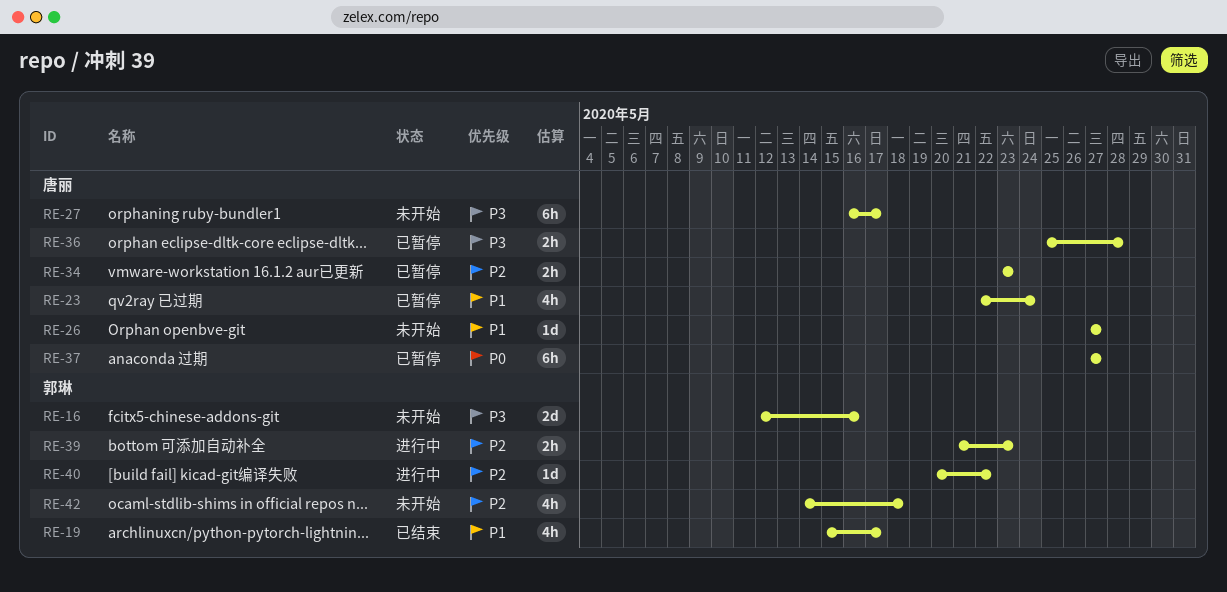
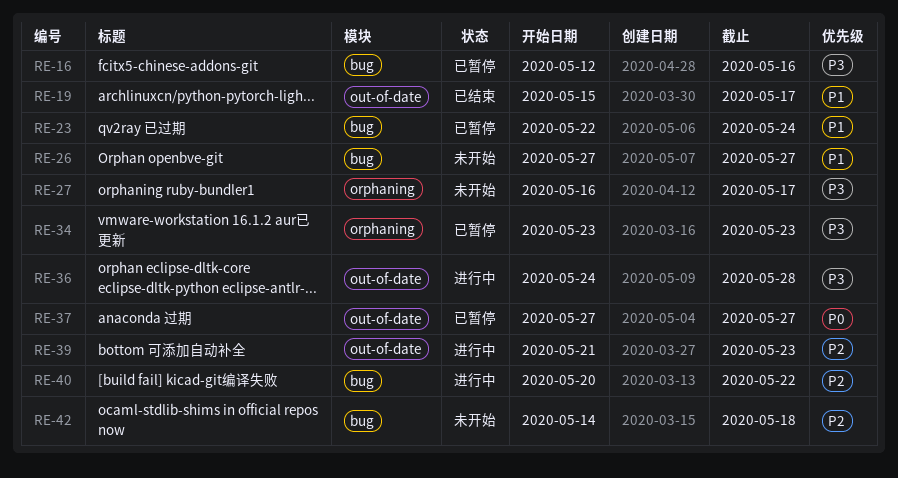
RE-16, status: 未开始 -> 已暂停
RE-34, priority: P2 -> P3
RE-36, status: 已暂停 -> 进行中
RE-36, start: May 25 -> May 24

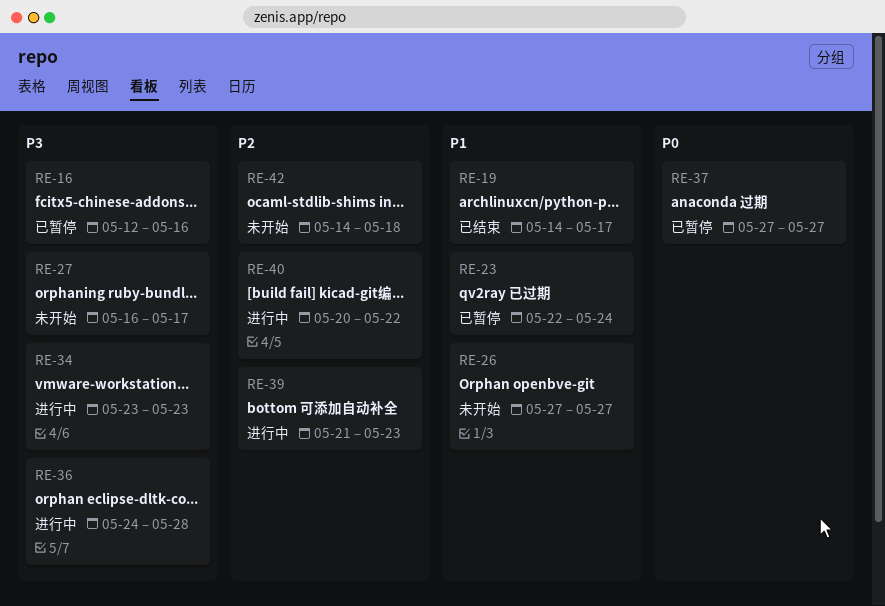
RE-19, start: May 15 -> May 14
RE-34, status: 已暂停 -> 进行中

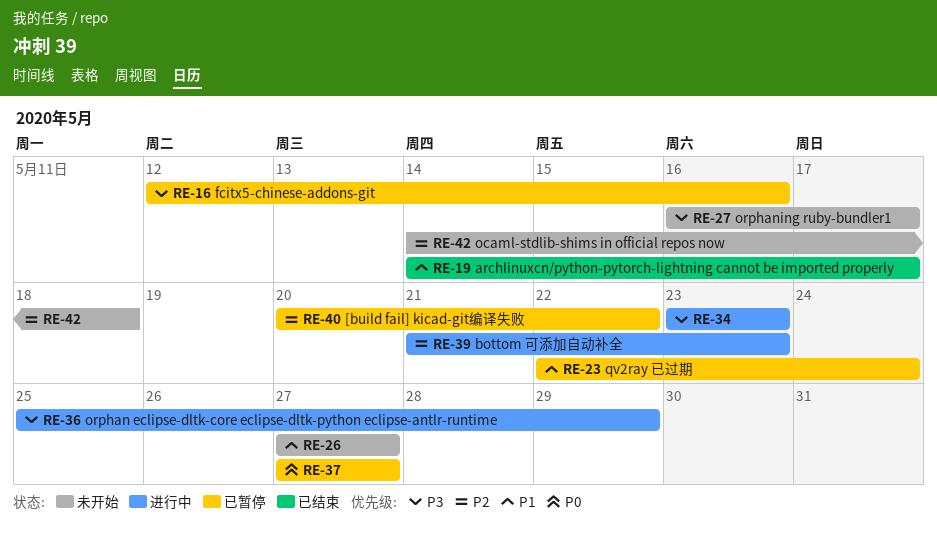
RE-36, start: May 24 -> May 25
RE-36, due: May 28 -> May 29
RE-40, status: 进行中 -> 已暂停

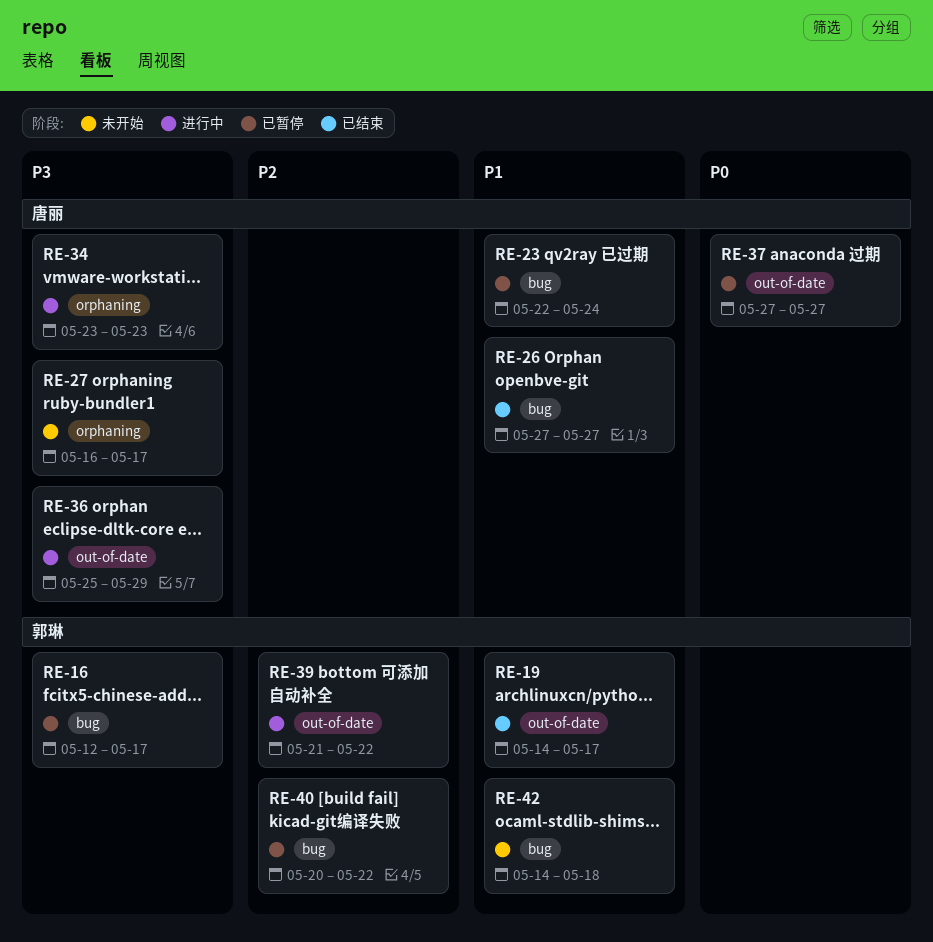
RE-16, due: May 16 -> May 17
RE-26, status: 未开始 -> 已结束
RE-39, due: May 23 -> May 22
RE-42, priority: P2 -> P1

